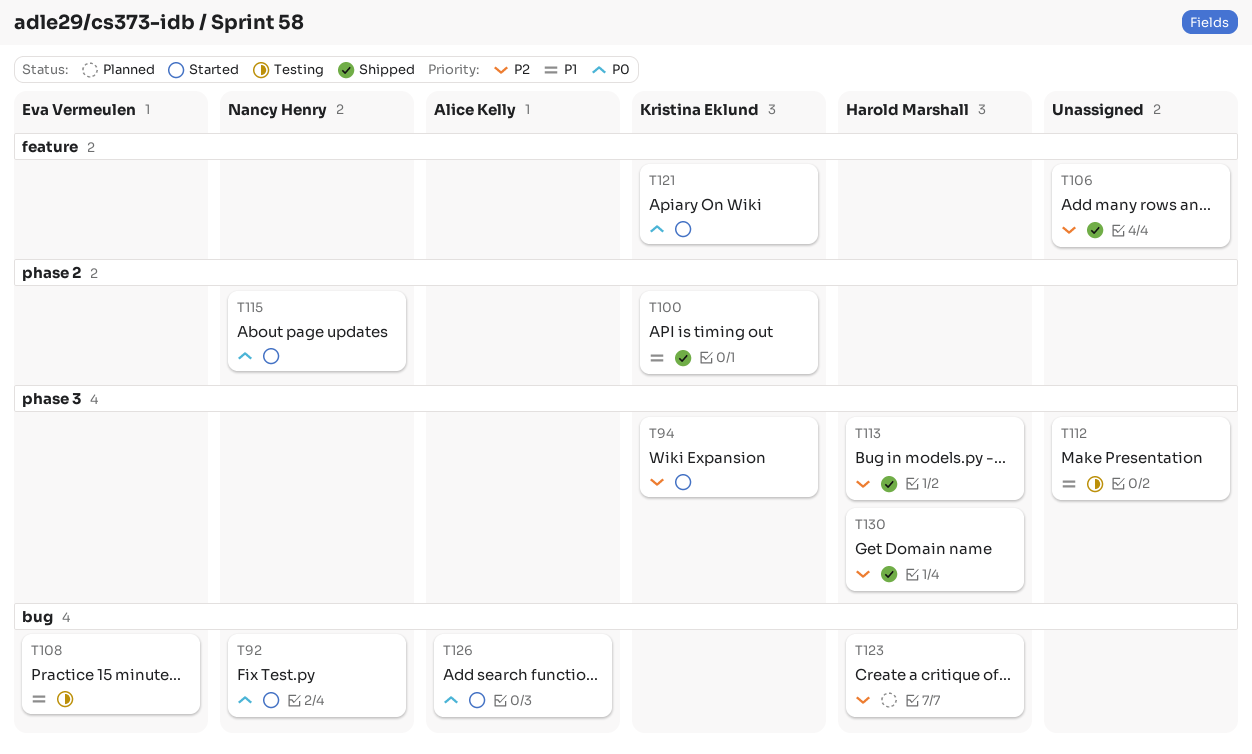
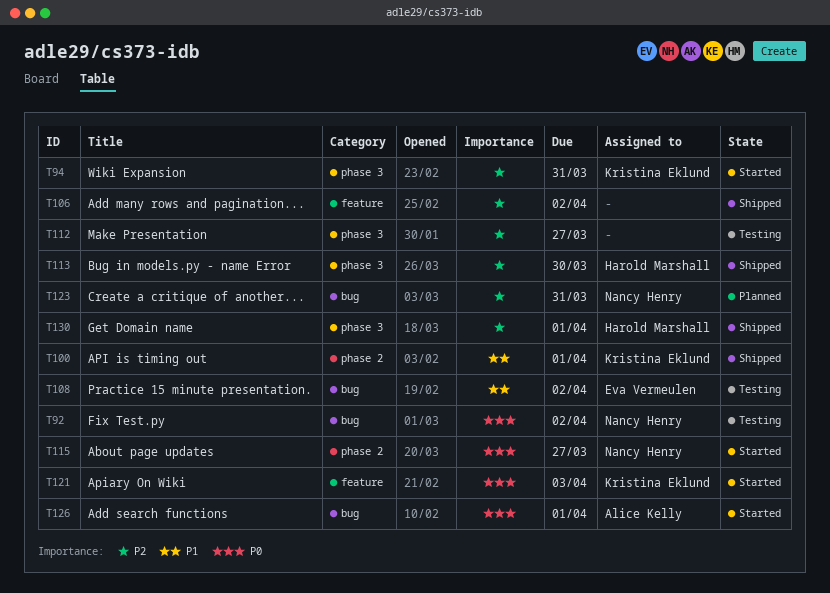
T92, status: Started -> Testing
T112, priority: P1 -> P2
T123, owner: Harold Marshall -> Nancy Henry

